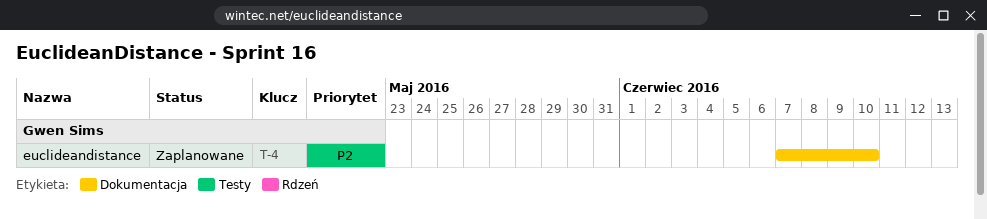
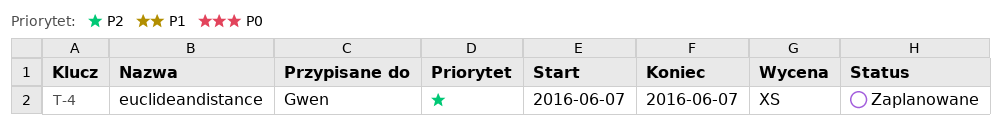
T-4, due: Jun 10 -> Jun 7

